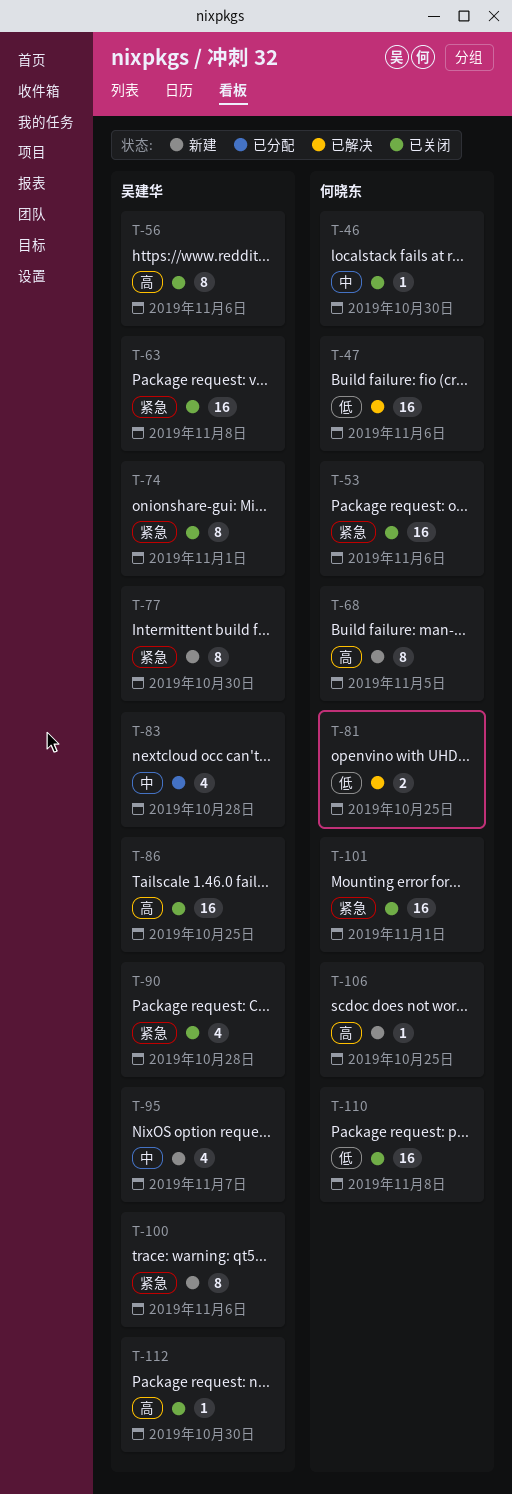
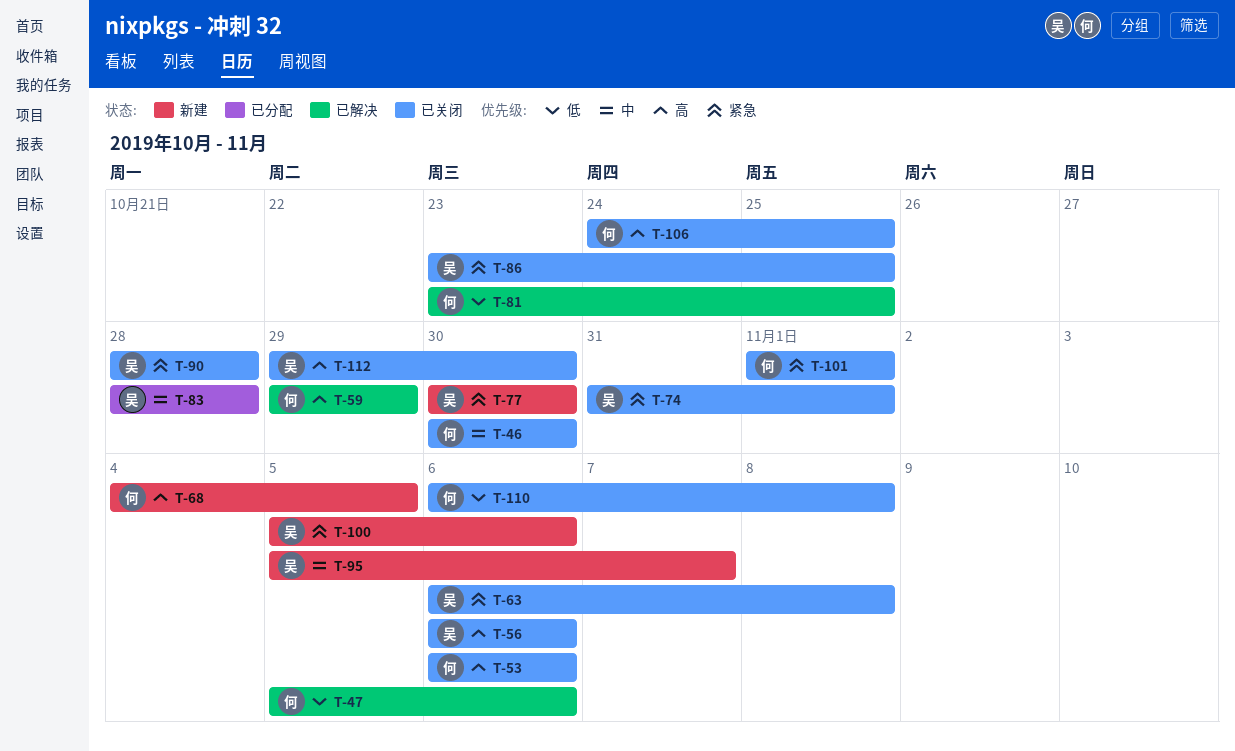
T-53, priority: 紧急 -> 高
T-59: none -> present
T-86, priority: 高 -> 紧急
T-106, status: 新建 -> 已关闭

